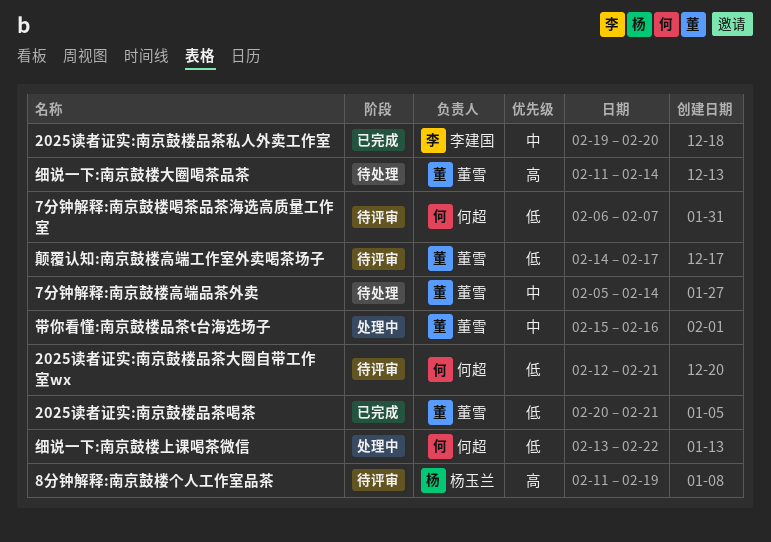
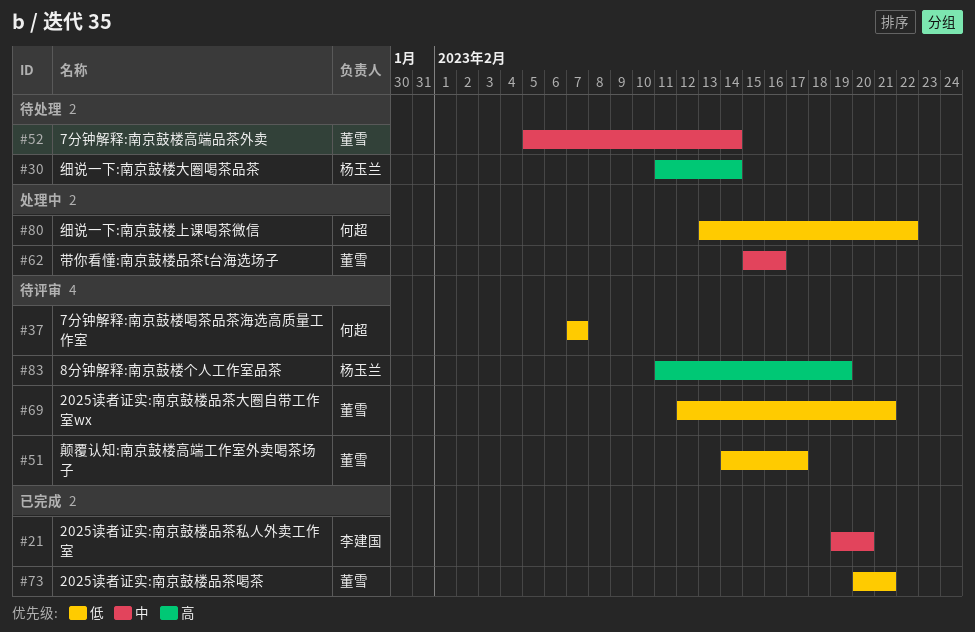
2025读者证实:南京鼓楼品茶大圈自带工作室wx, owner: 何超 -> 董雪
7分钟解释:南京鼓楼喝茶品茶海选高质量工作室, start: Feb 6 -> Feb 7
细说一下:南京鼓楼大圈喝茶品茶, owner: 董雪 -> 杨玉兰

